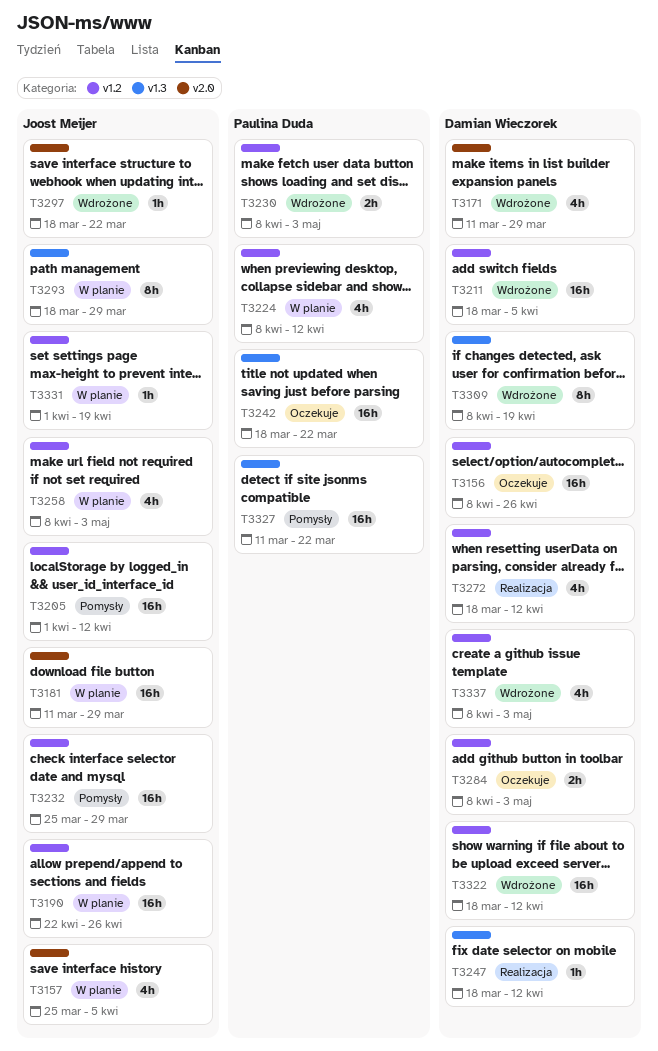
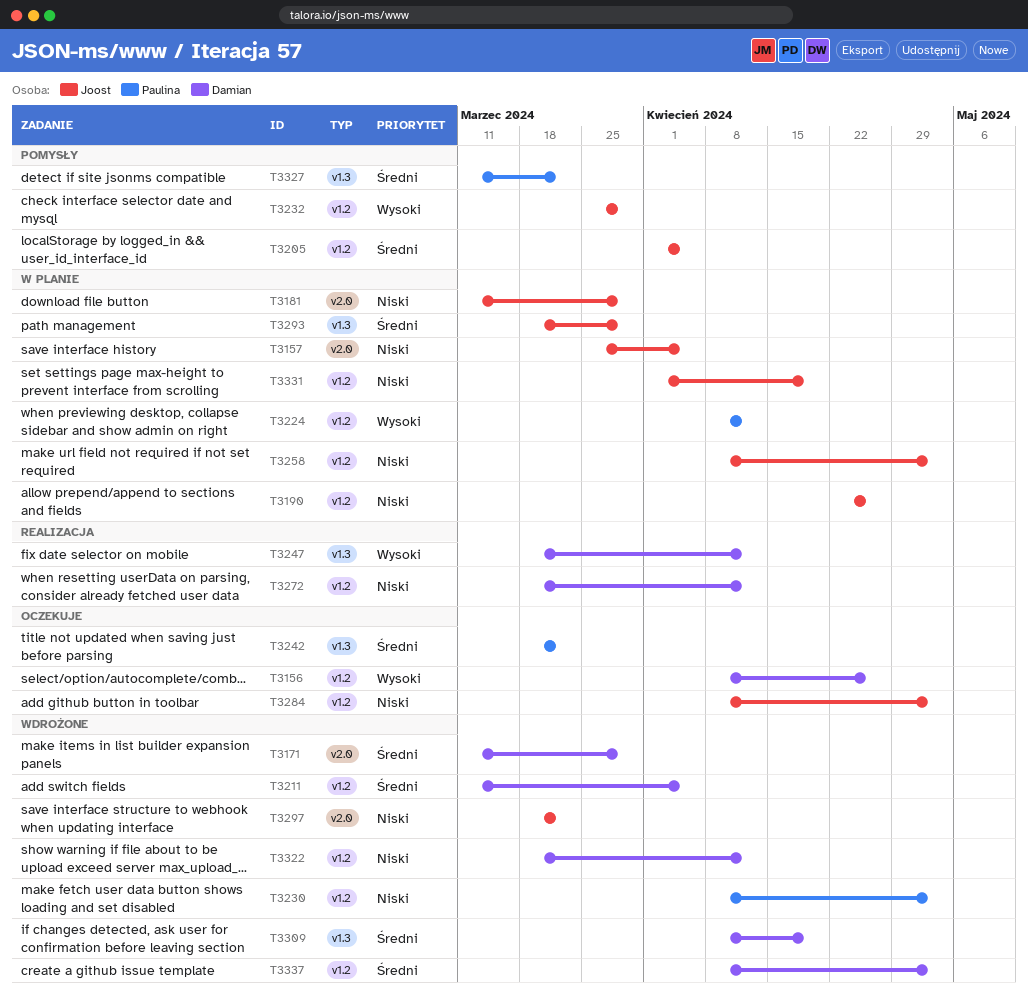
T3205, due: Apr 12 -> Apr 5
T3211, start: Mar 18 -> Mar 11
T3284, owner: Damian Wieczorek -> Joost Meijer

